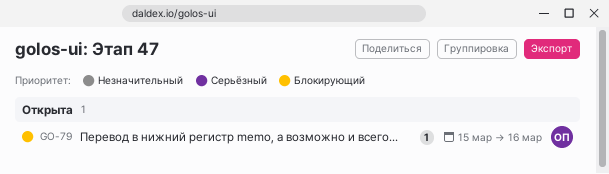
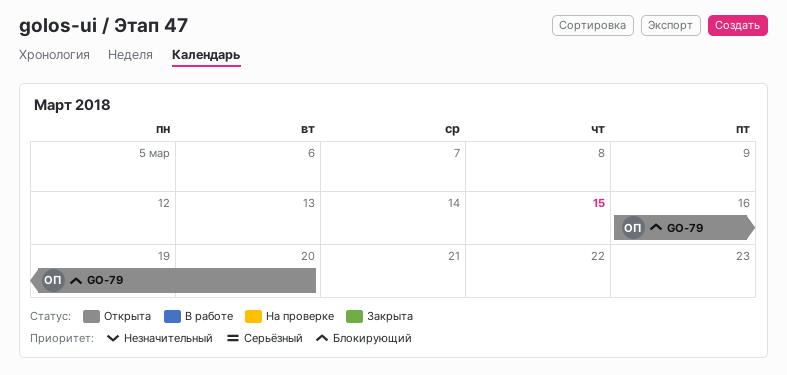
GO-79, start: Mar 15 -> Mar 16
GO-79, due: Mar 16 -> Mar 20

